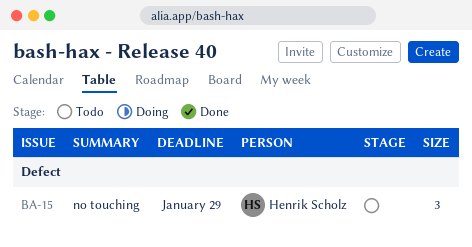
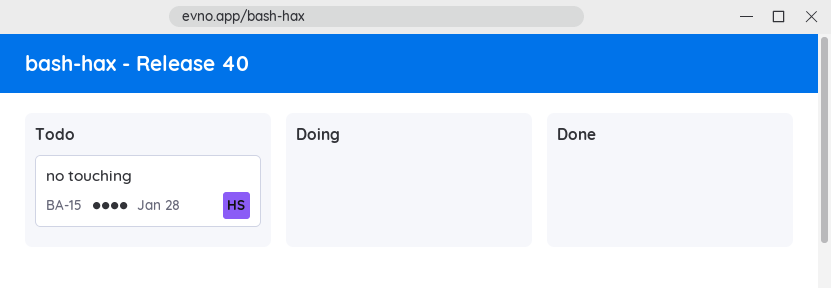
BA-15, estimate: 3 -> 4
BA-15, due: Jan 29 -> Jan 28

